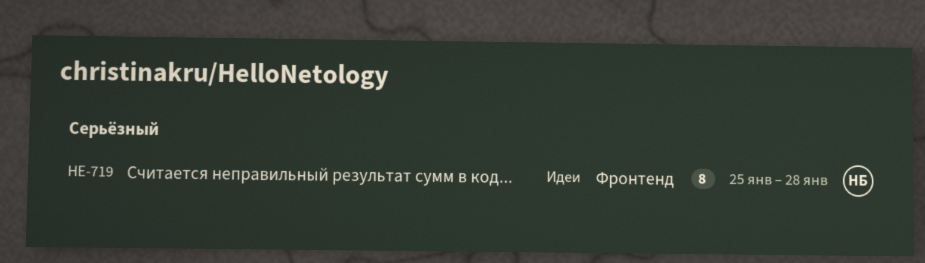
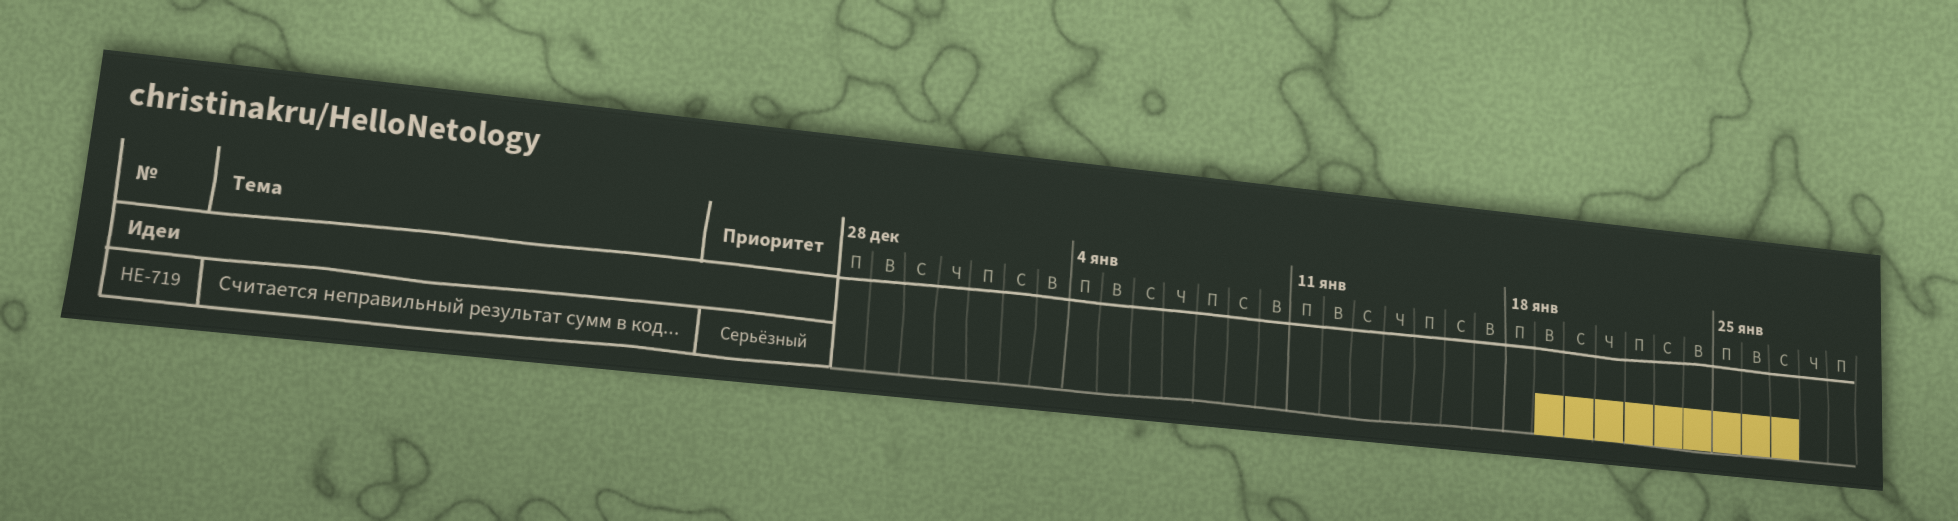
HE-719, start: Jan 25 -> Jan 19
HE-719, due: Jan 28 -> Jan 27

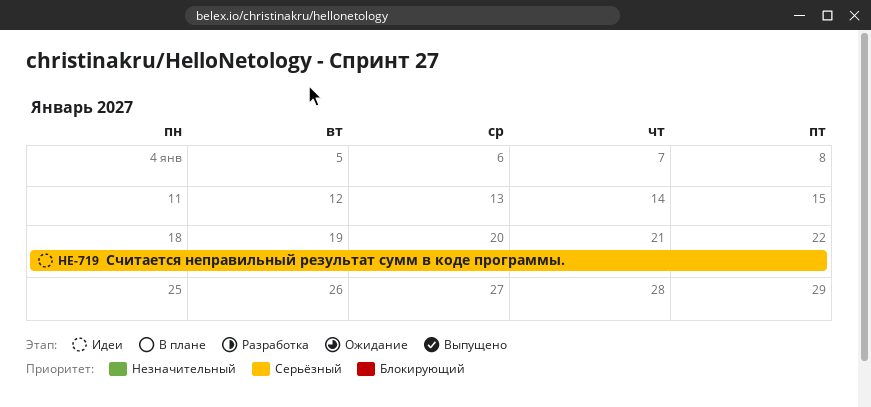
HE-719, start: Jan 19 -> Jan 18
HE-719, due: Jan 27 -> Jan 22

